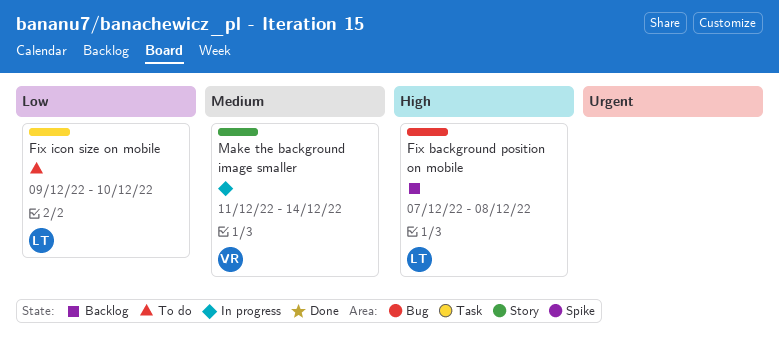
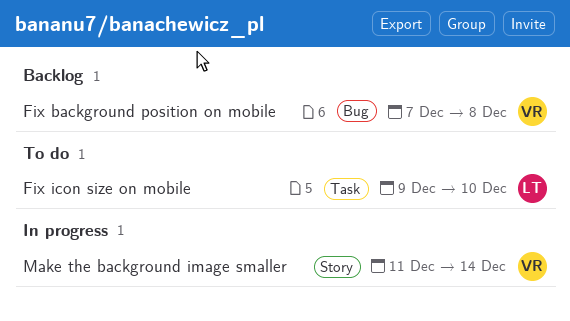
Fix background position on mobile, owner: LT -> VR

